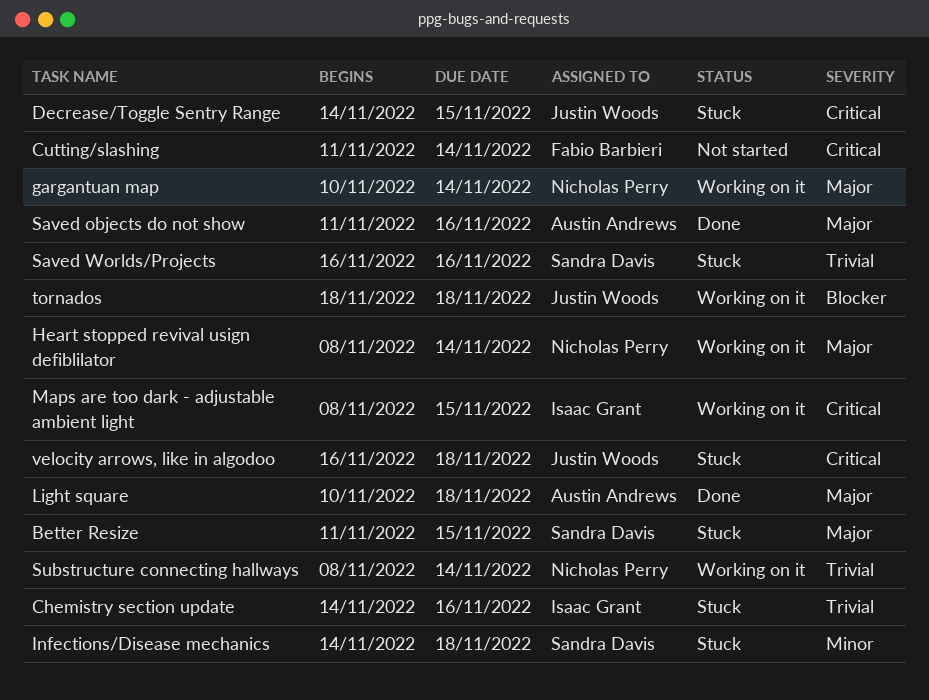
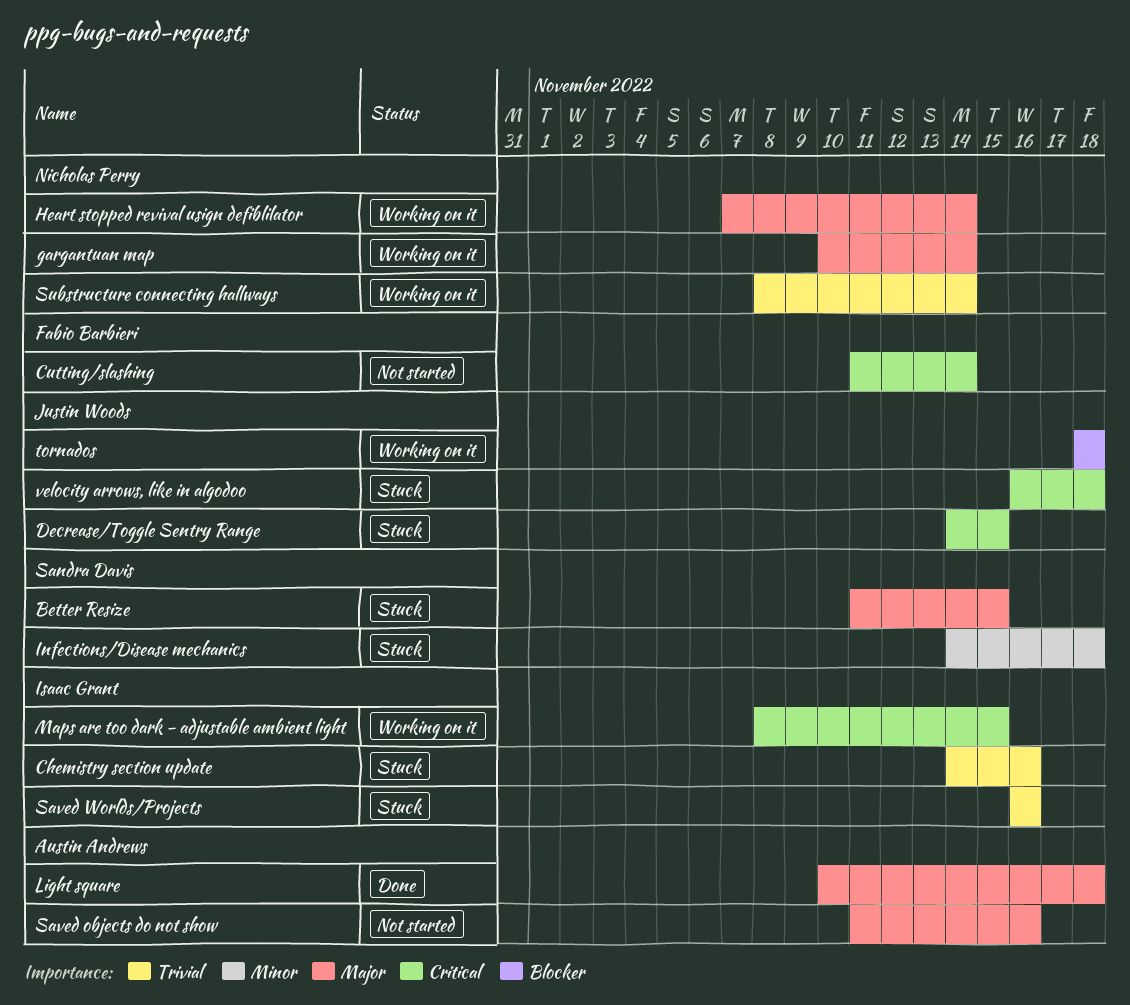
Heart stopped revival usign defiblilator, start: Nov 8 -> Nov 7
Saved objects do not show, status: Done -> Not started
Saved Worlds/Projects, owner: Sandra Davis -> Isaac Grant

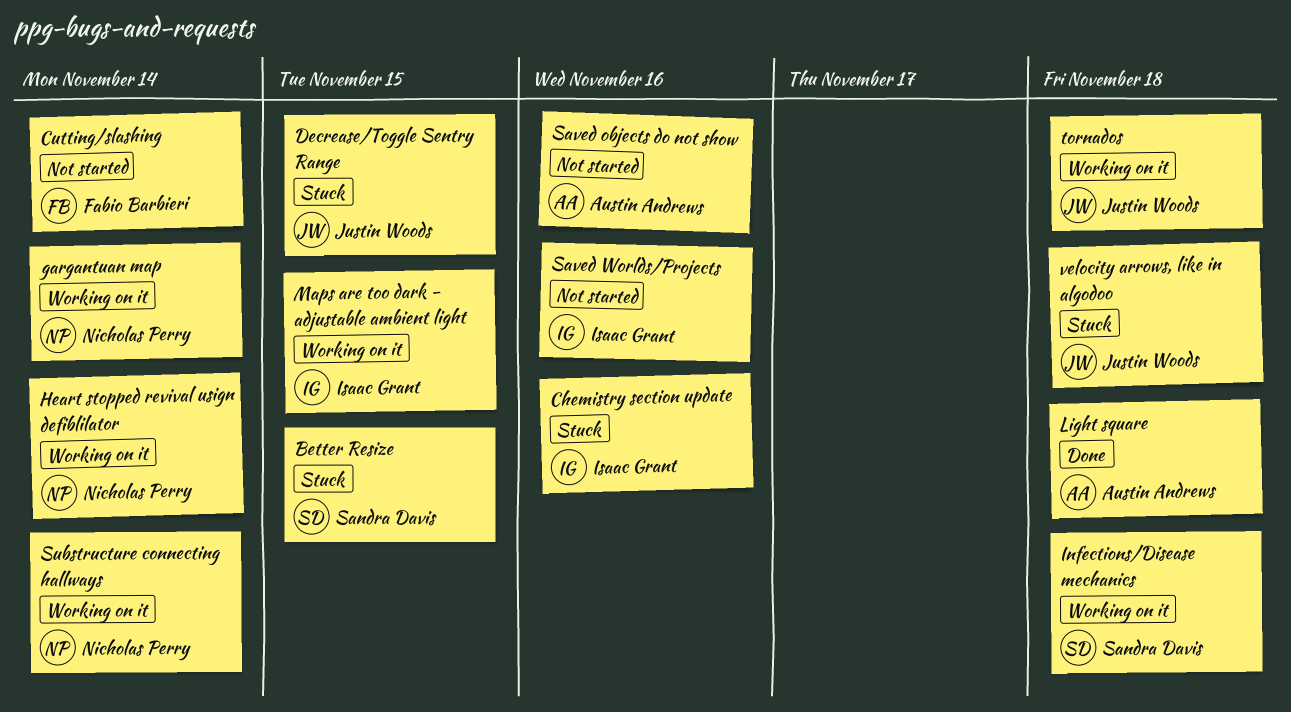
Infections/Disease mechanics, status: Stuck -> Working on it
Saved Worlds/Projects, status: Stuck -> Not started

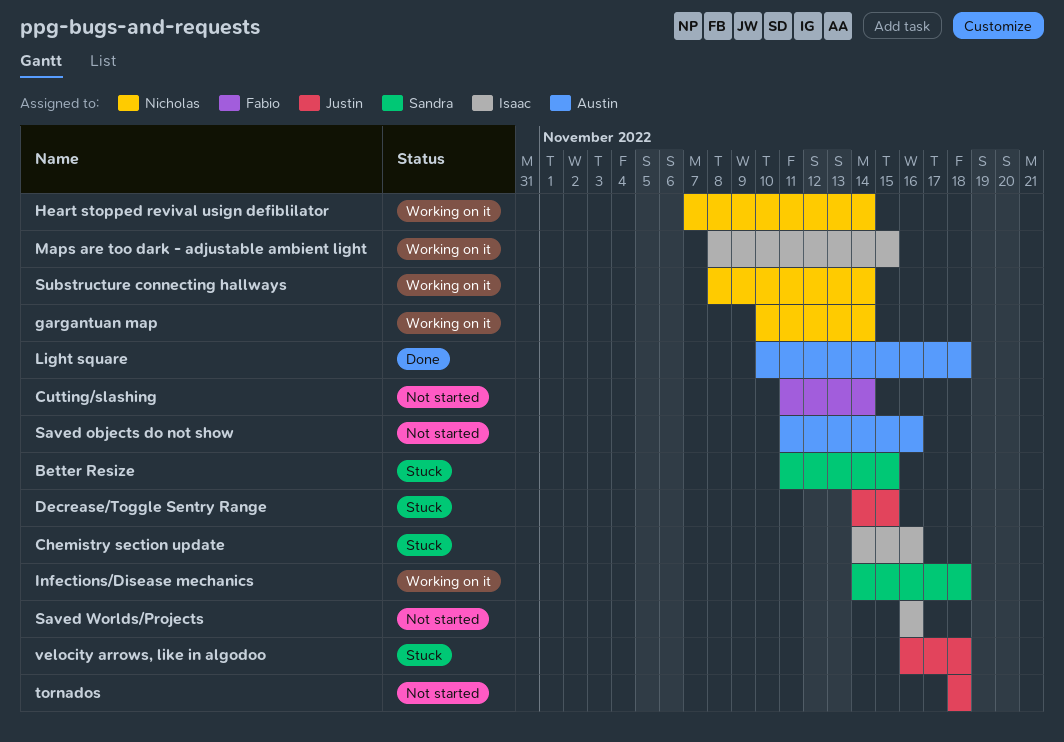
tornados, status: Working on it -> Not started

